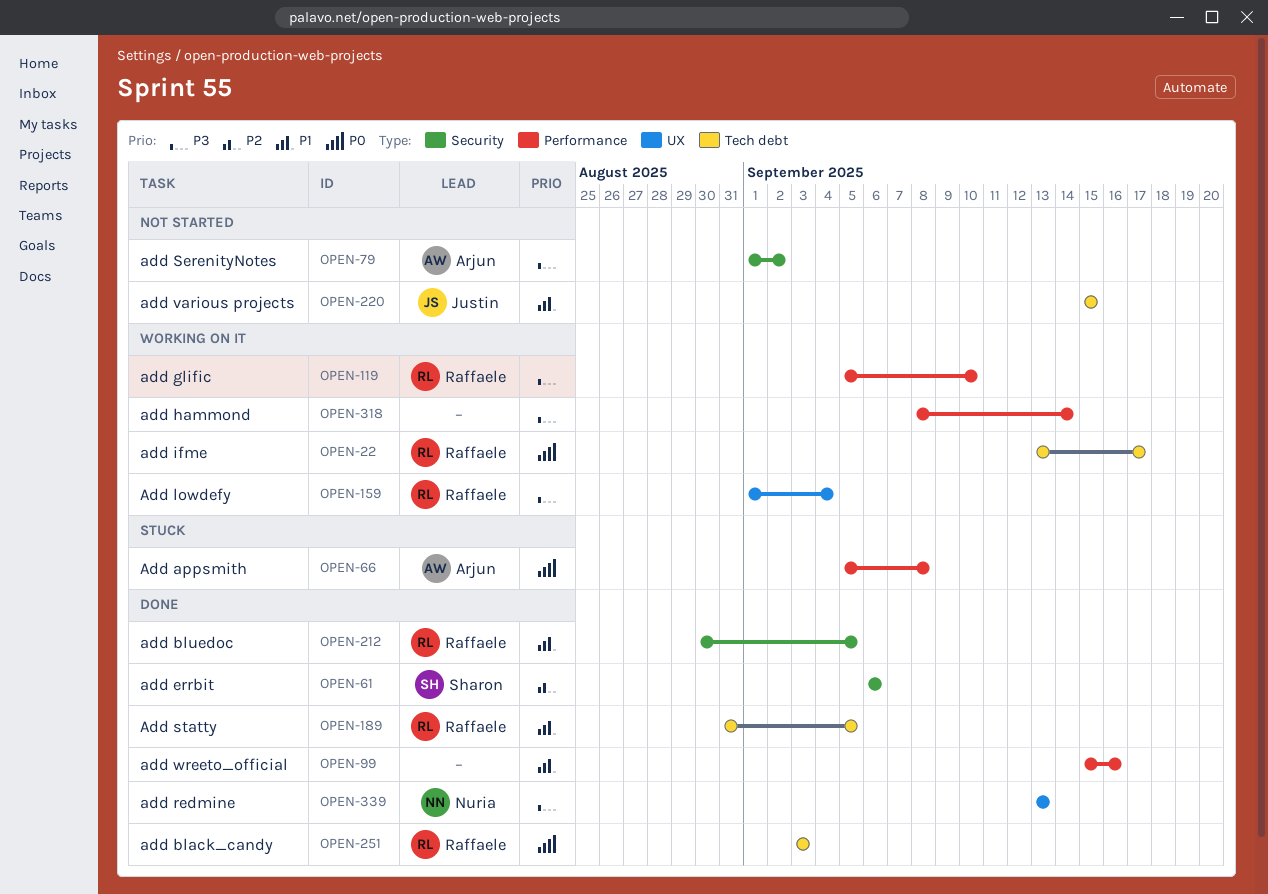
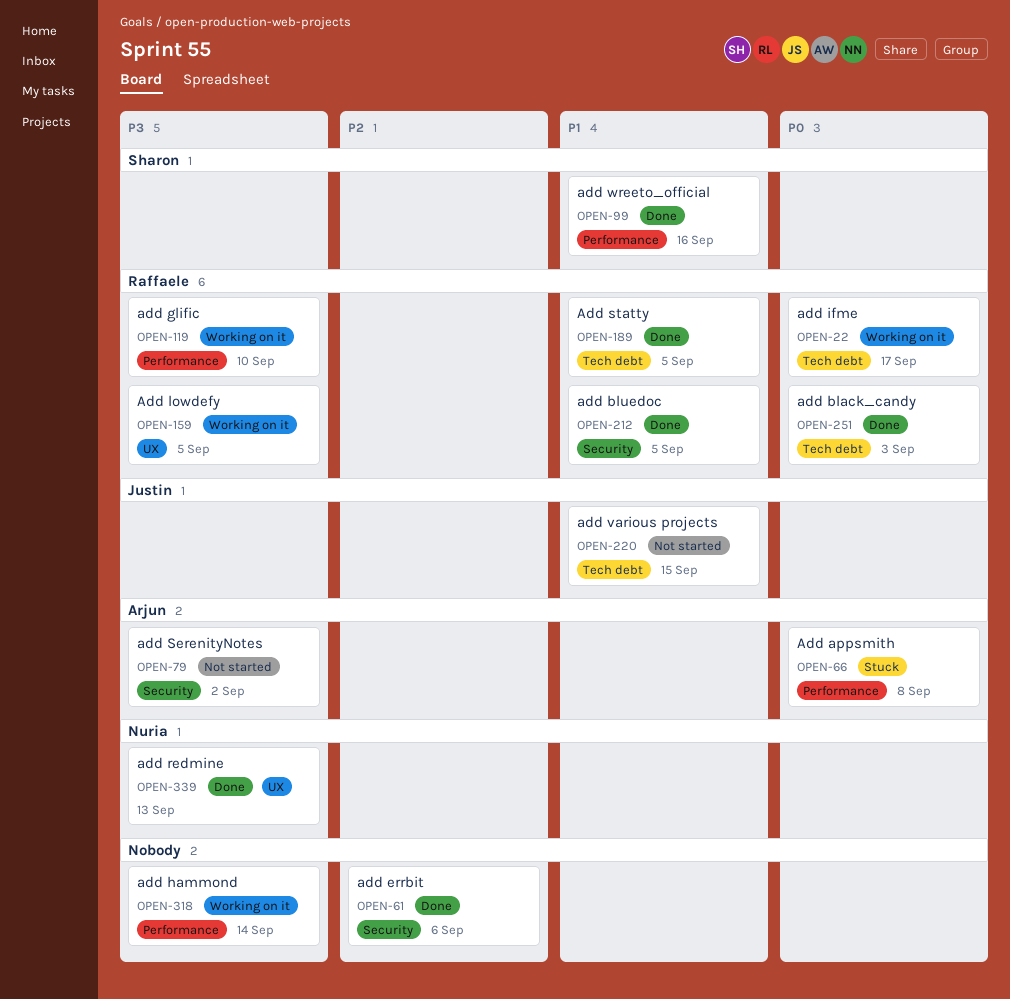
OPEN-61, owner: Sharon -> none
OPEN-99, owner: none -> Sharon
OPEN-159, due: Sep 4 -> Sep 5

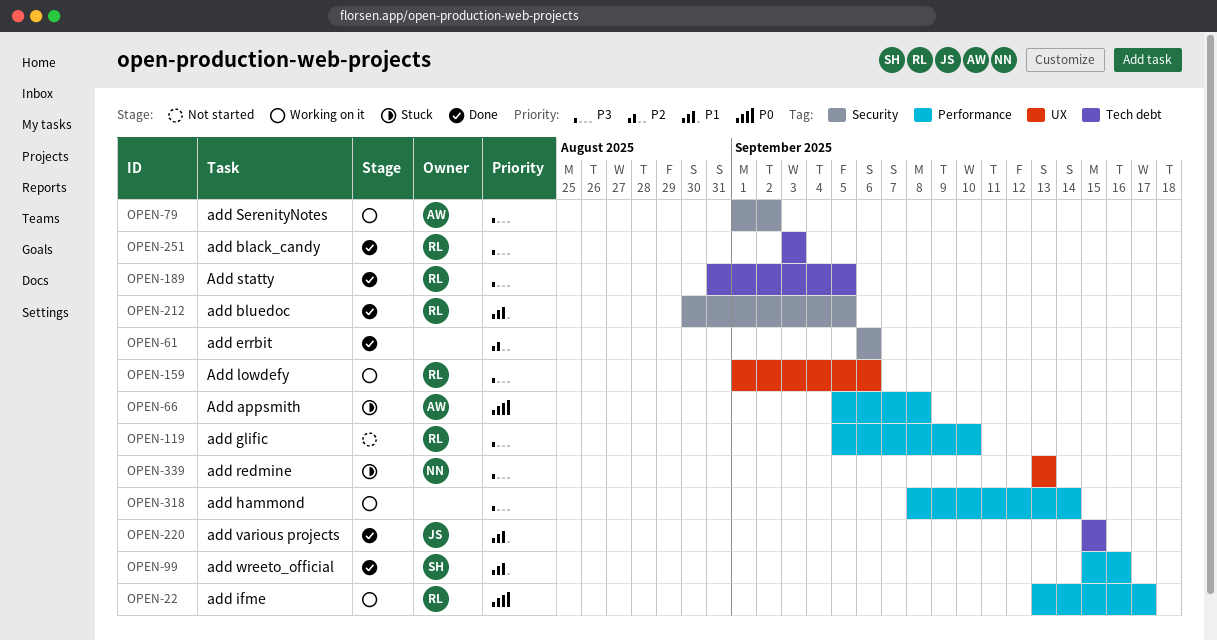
OPEN-22, label: Tech debt -> Performance
OPEN-79, status: Not started -> Working on it
OPEN-119, status: Working on it -> Not started
OPEN-159, due: Sep 5 -> Sep 6
OPEN-189, priority: P1 -> P3
OPEN-220, status: Not started -> Done
OPEN-251, priority: P0 -> P3
OPEN-339, status: Done -> Stuck

